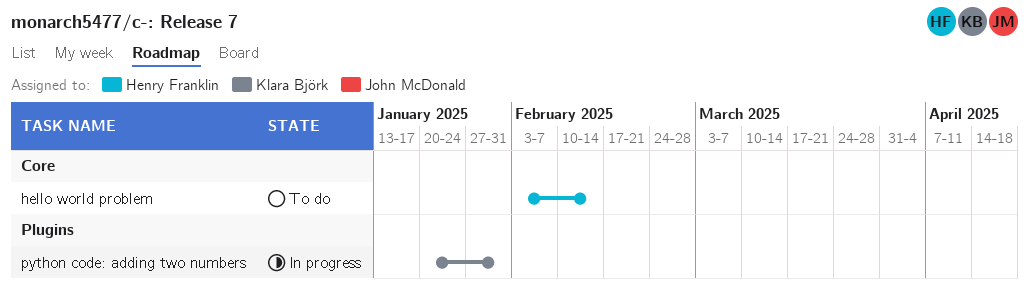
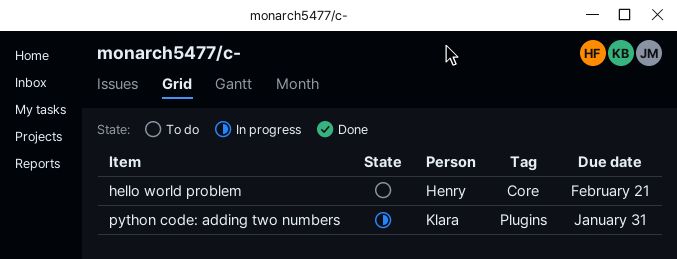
hello world problem, due: Feb 14 -> Feb 21

